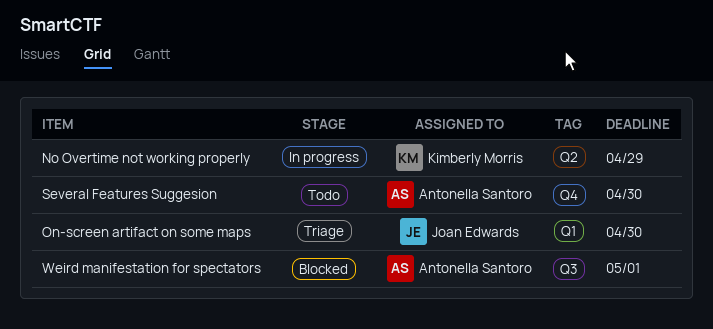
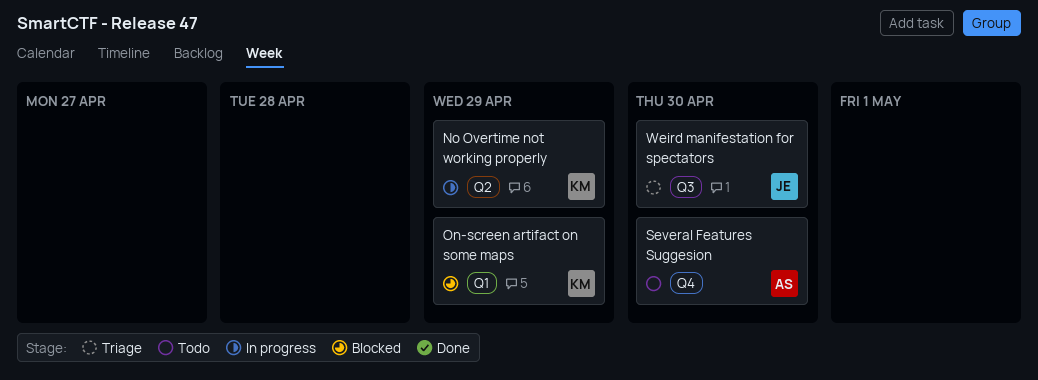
On-screen artifact on some maps, status: Triage -> Blocked
On-screen artifact on some maps, owner: Joan Edwards -> Kimberly Morris
On-screen artifact on some maps, due: Apr 30 -> Apr 29
Weird manifestation for spectators, status: Blocked -> Triage
Weird manifestation for spectators, owner: Antonella Santoro -> Joan Edwards
Weird manifestation for spectators, due: May 1 -> Apr 30

